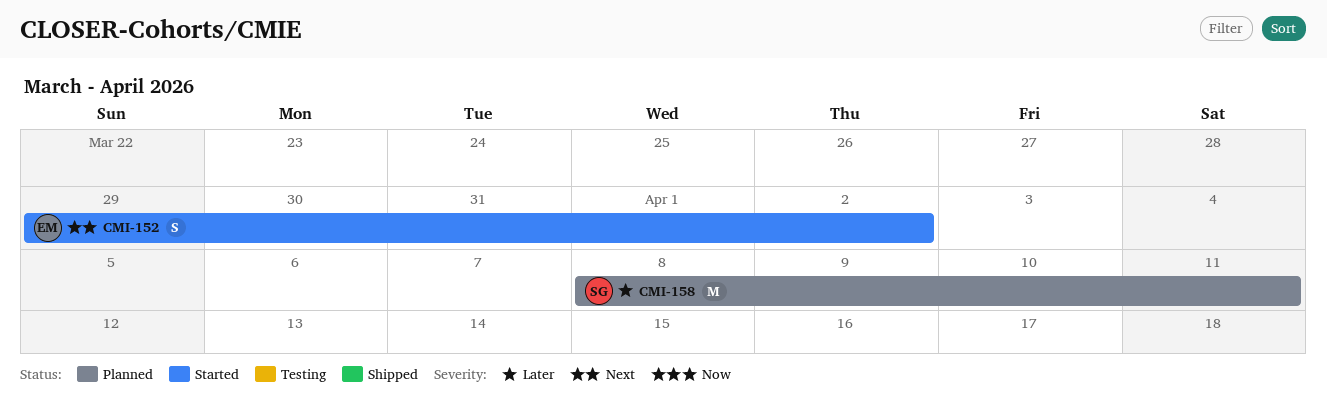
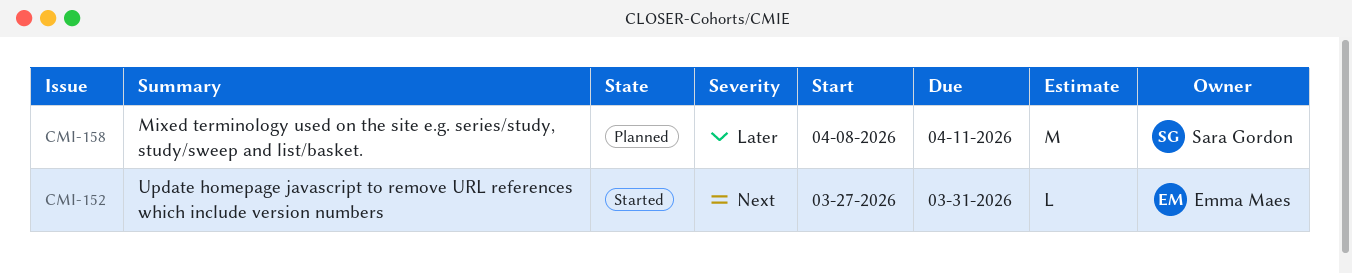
CMI-152, estimate: S -> L
CMI-152, start: Mar 29 -> Mar 27
CMI-152, due: Apr 2 -> Mar 31

